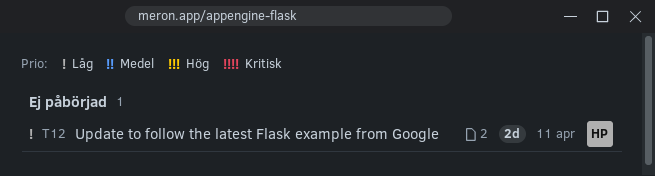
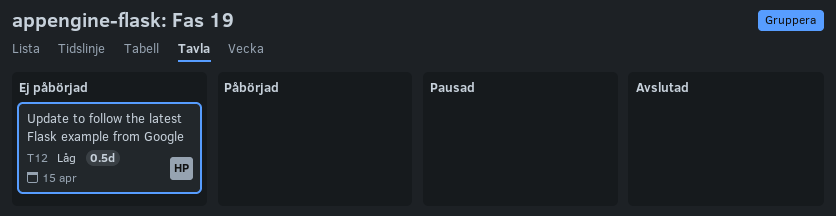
T12, estimate: 2d -> 0.5d
T12, due: Apr 11 -> Apr 15

